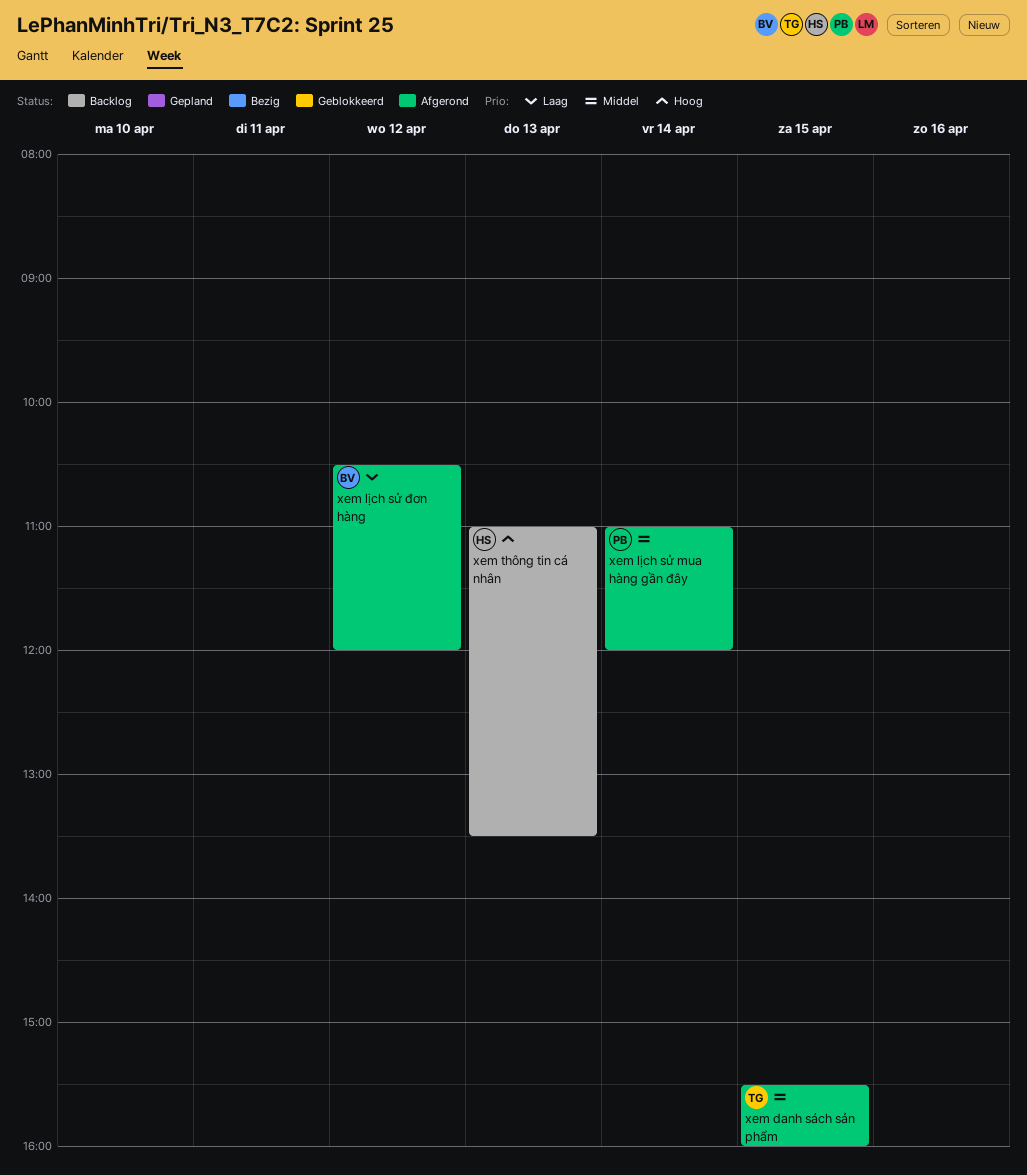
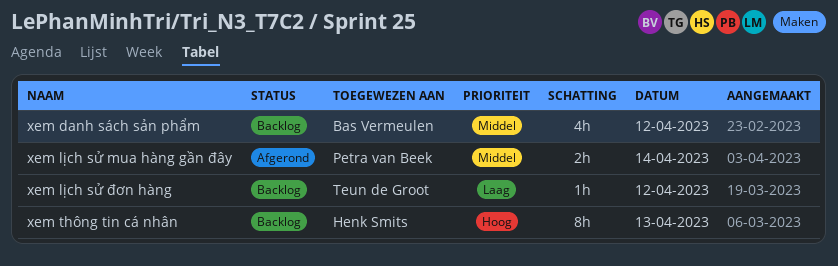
xem danh sách sản phẩm, status: Afgerond -> Backlog
xem danh sách sản phẩm, owner: Teun de Groot -> Bas Vermeulen
xem danh sách sản phẩm, day: Apr 15 -> Apr 12
xem lịch sử đơn hàng, status: Afgerond -> Backlog
xem lịch sử đơn hàng, owner: Bas Vermeulen -> Teun de Groot

